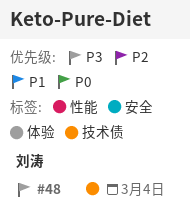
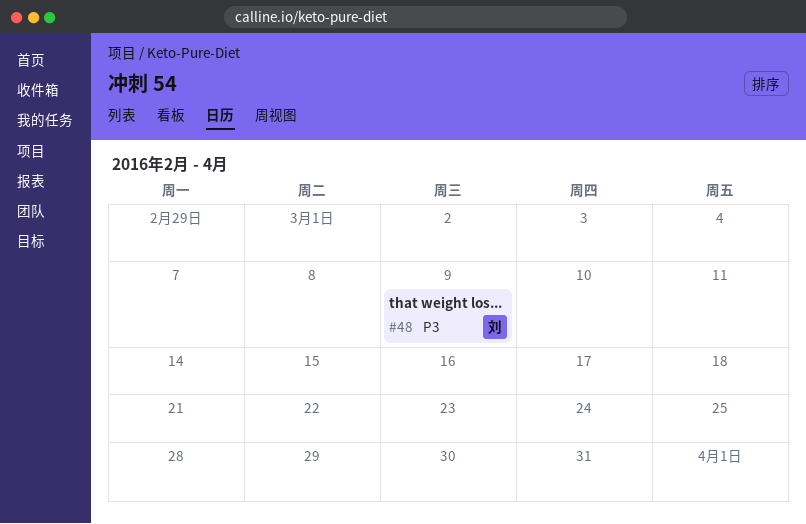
#48, due: Mar 4 -> Mar 9

